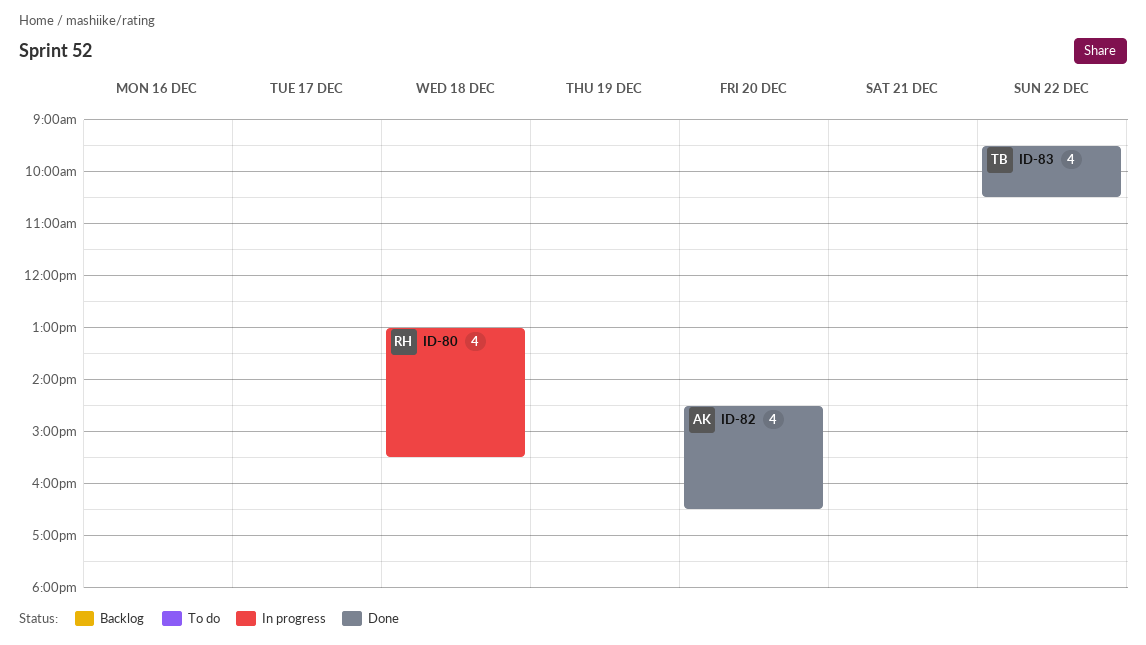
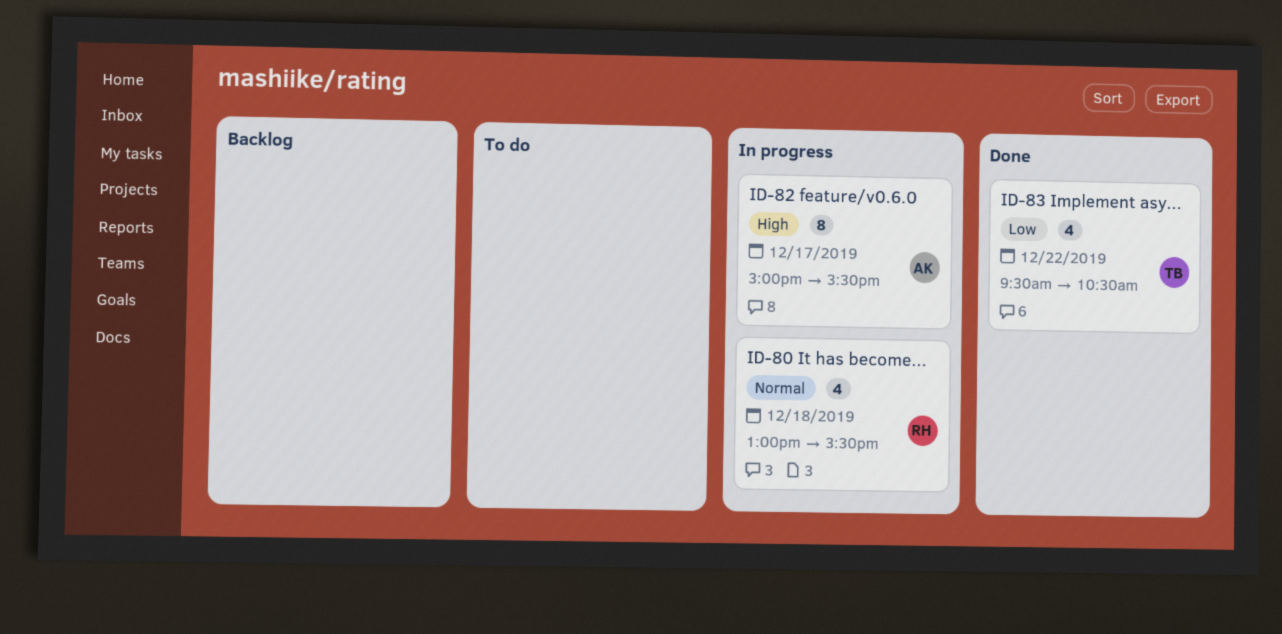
ID-82, status: Done -> In progress
ID-82, estimate: 4 -> 8
ID-82, day: Dec 20 -> Dec 17
ID-82, begins: 14:30 -> 15:00
ID-82, ends: 16:30 -> 15:30

